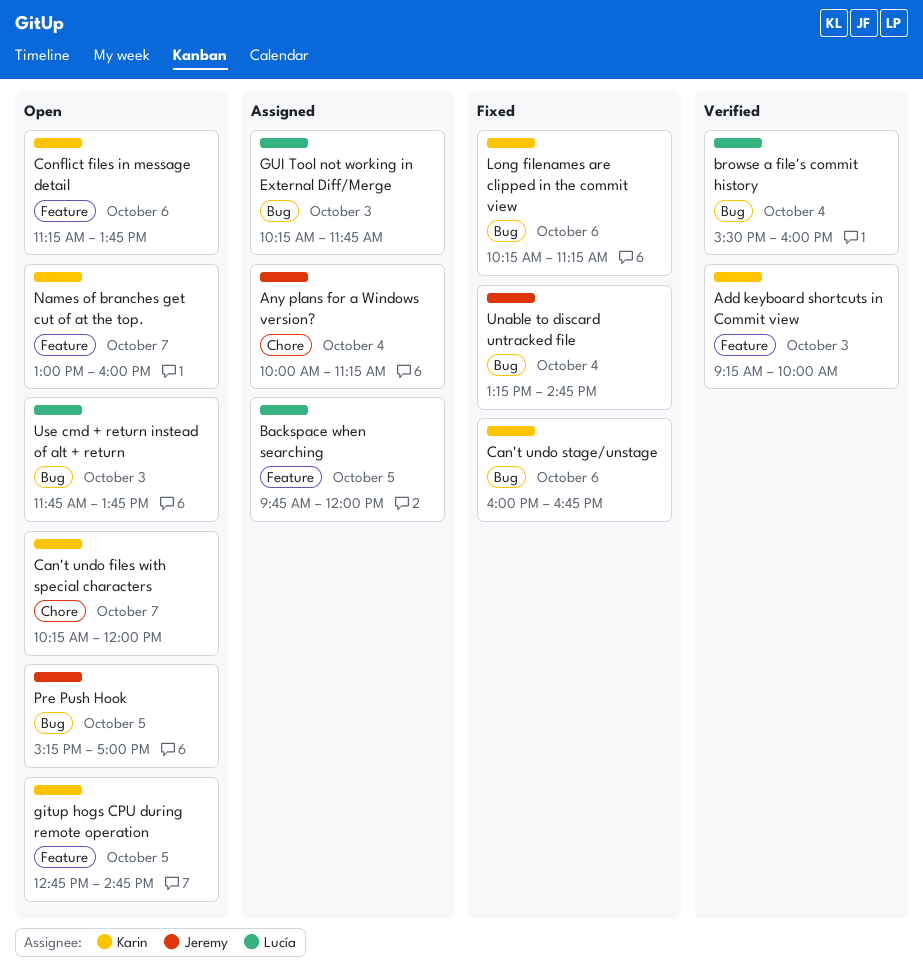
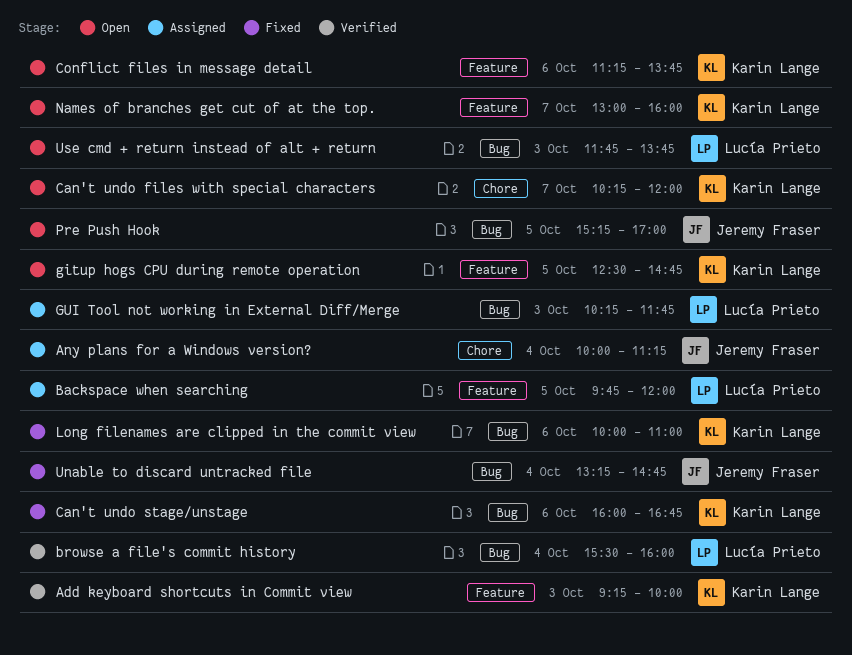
gitup hogs CPU during remote operation, begins: 12:45 -> 12:30
Long filenames are clipped in the commit view, begins: 10:15 -> 10:00
Long filenames are clipped in the commit view, ends: 11:15 -> 11:00

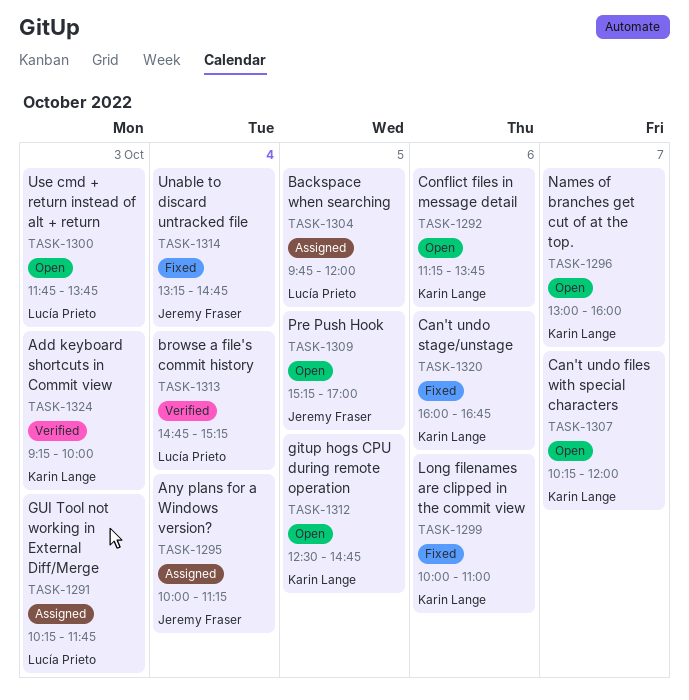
browse a file's commit history, begins: 15:30 -> 14:45
browse a file's commit history, ends: 16:00 -> 15:15

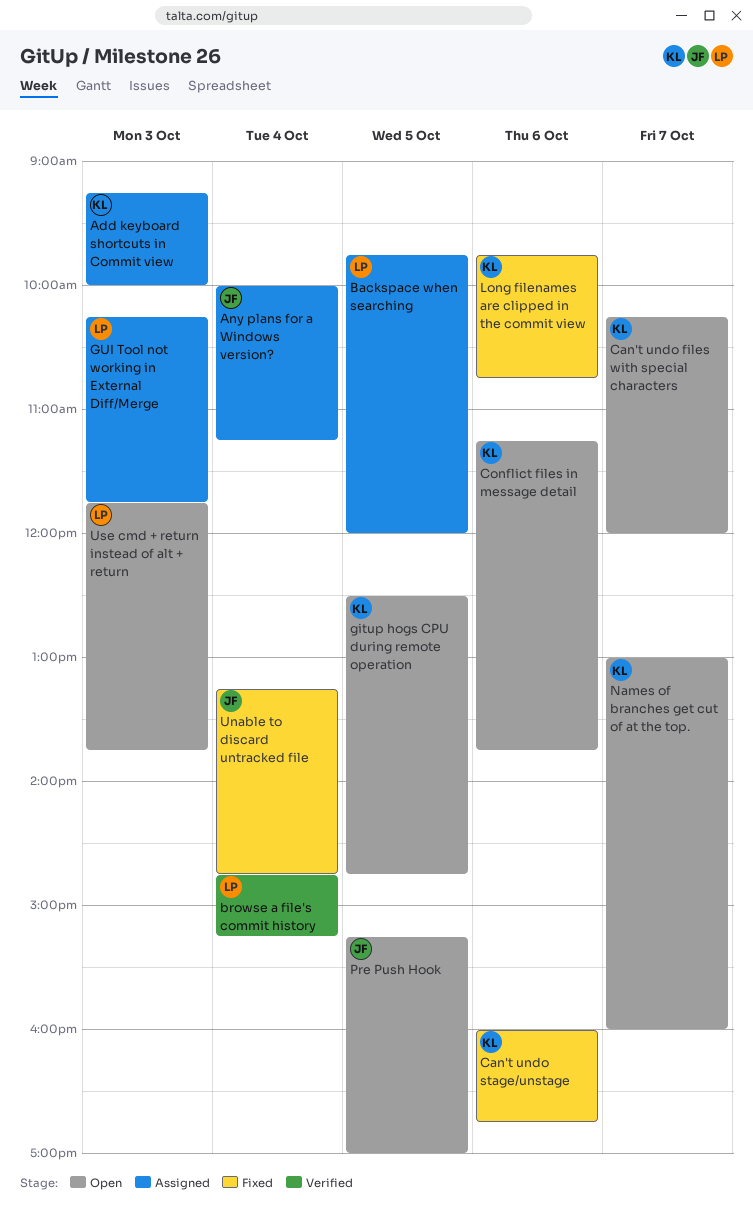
Add keyboard shortcuts in Commit view, status: Verified -> Assigned
Long filenames are clipped in the commit view, begins: 10:00 -> 09:45
Long filenames are clipped in the commit view, ends: 11:00 -> 10:45

